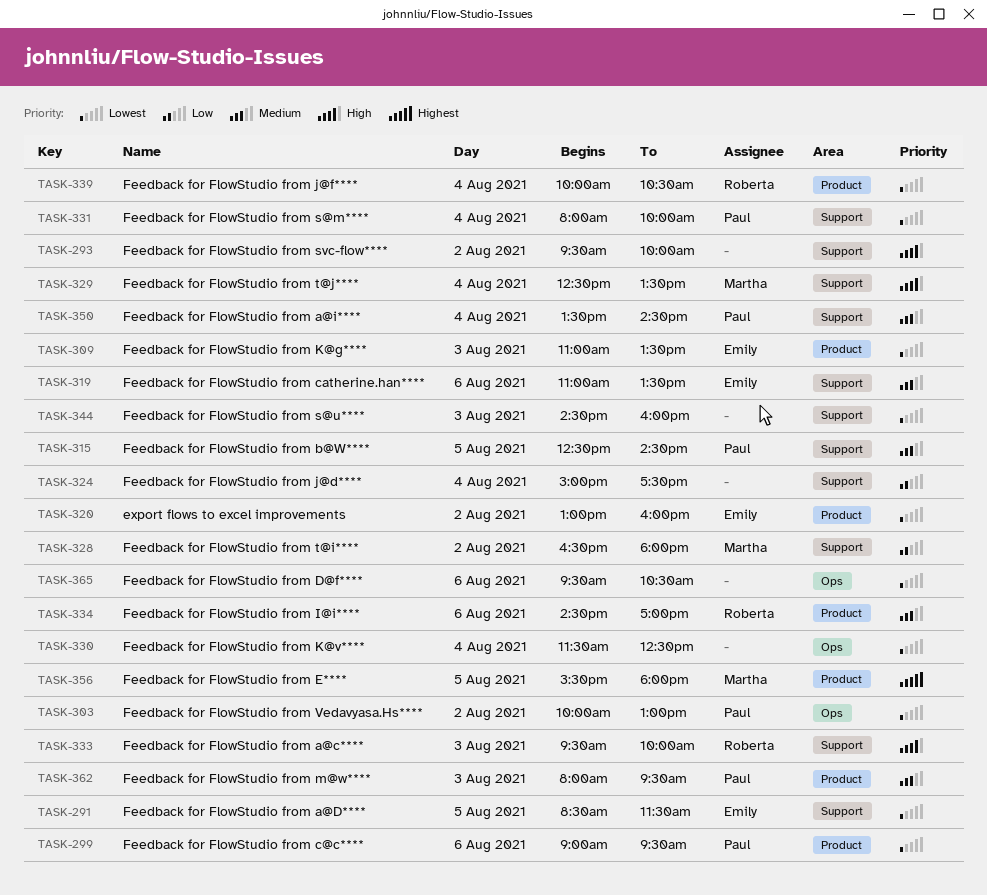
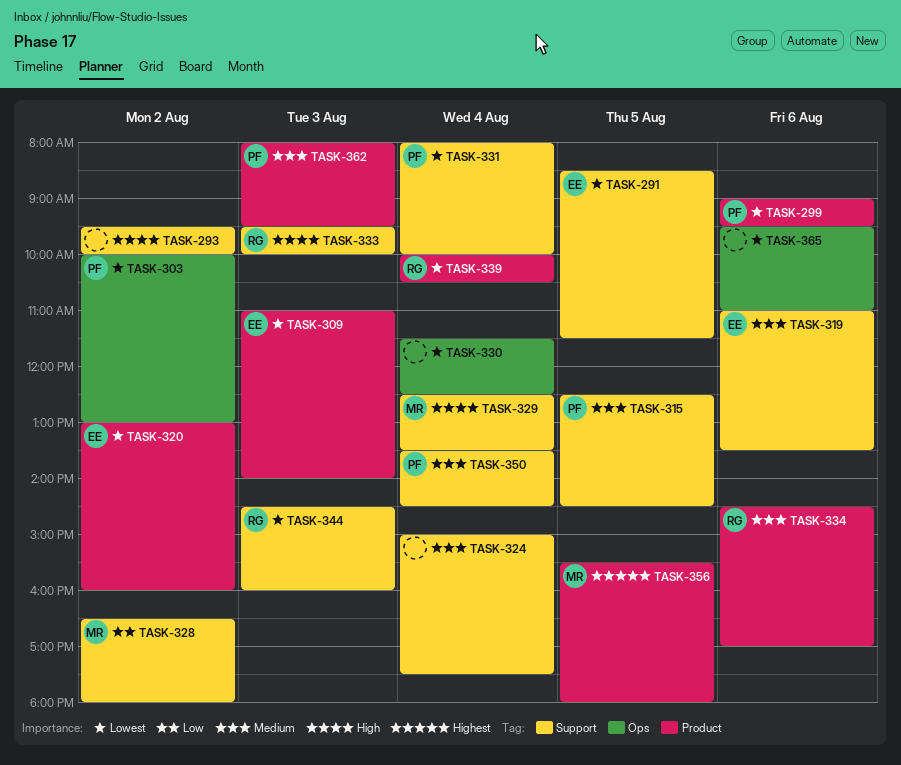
TASK-309, ends: 13:30 -> 14:00
TASK-324, priority: Low -> Medium
TASK-344, owner: none -> Roberta
TASK-365, ends: 10:30 -> 11:00

